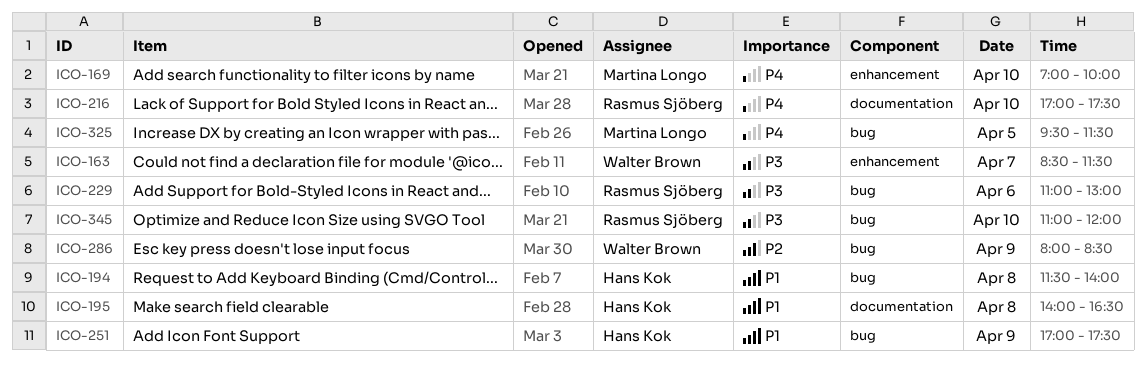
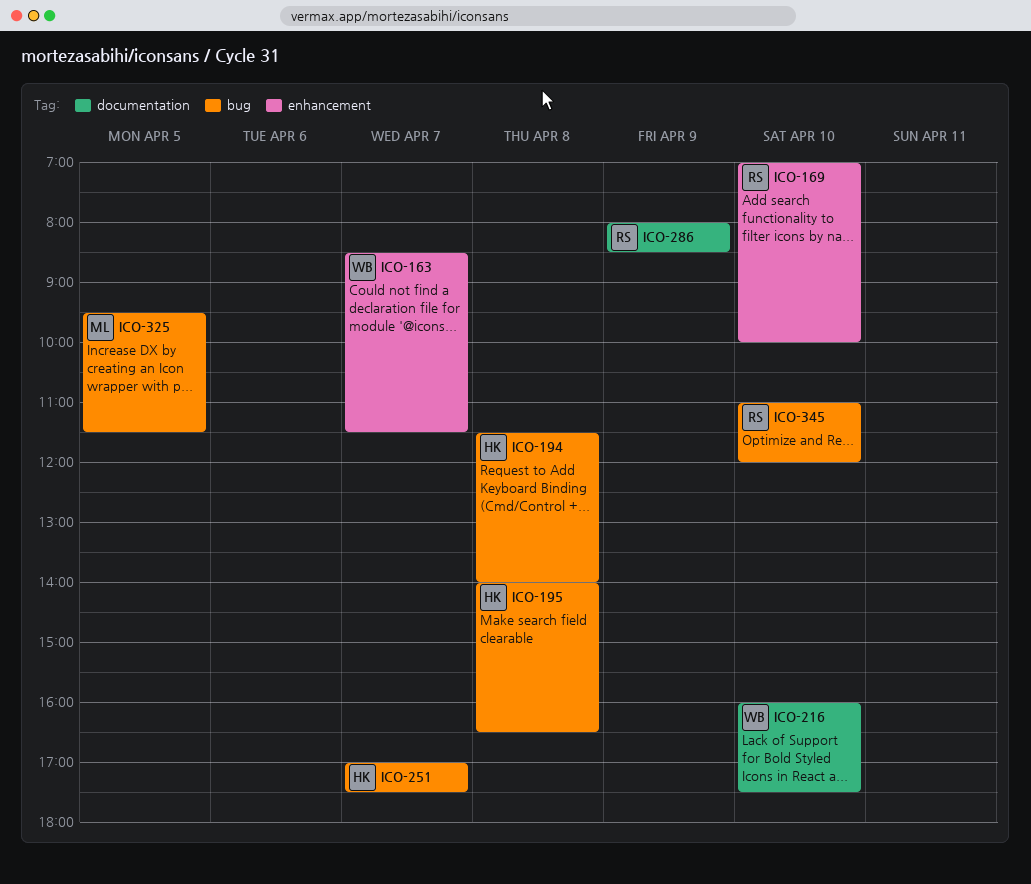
ICO-169, owner: Martina Longo -> Rasmus Sjöberg
ICO-195, label: documentation -> bug
ICO-216, owner: Rasmus Sjöberg -> Walter Brown
ICO-216, begins: 17:00 -> 16:00
ICO-229: present -> none
ICO-251, day: Apr 9 -> Apr 7
ICO-286, owner: Walter Brown -> Rasmus Sjöberg
ICO-286, label: bug -> documentation

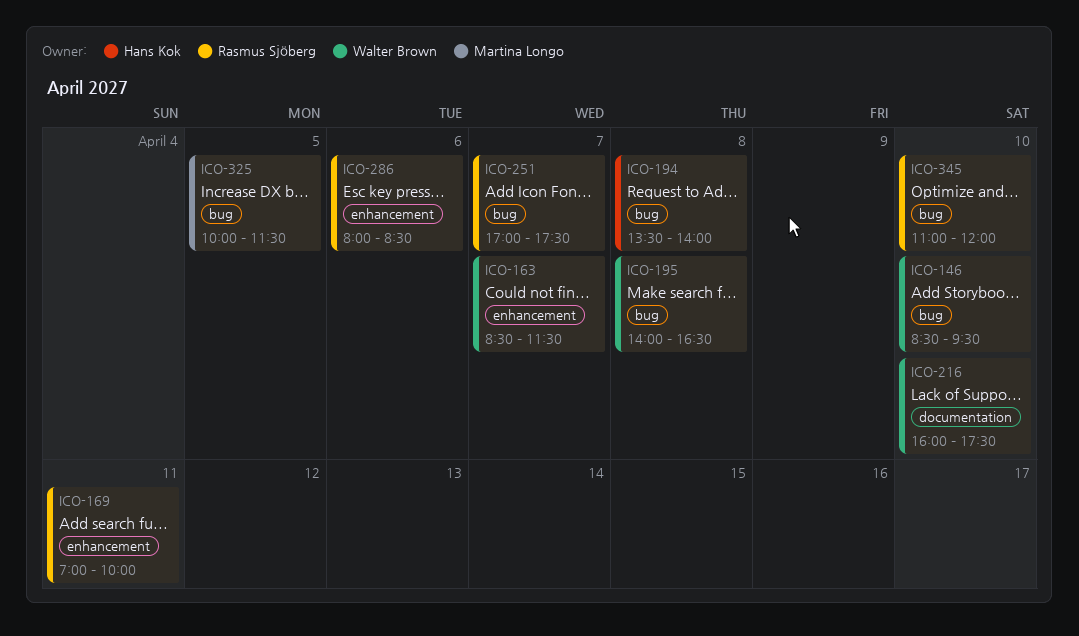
ICO-146: none -> present
ICO-169, day: Apr 10 -> Apr 11
ICO-194, begins: 11:30 -> 13:30
ICO-195, owner: Hans Kok -> Walter Brown
ICO-251, owner: Hans Kok -> Rasmus Sjöberg
ICO-286, label: documentation -> enhancement
ICO-286, day: Apr 9 -> Apr 6
ICO-325, begins: 09:30 -> 10:00

